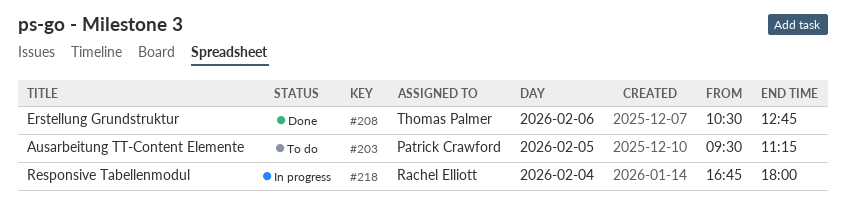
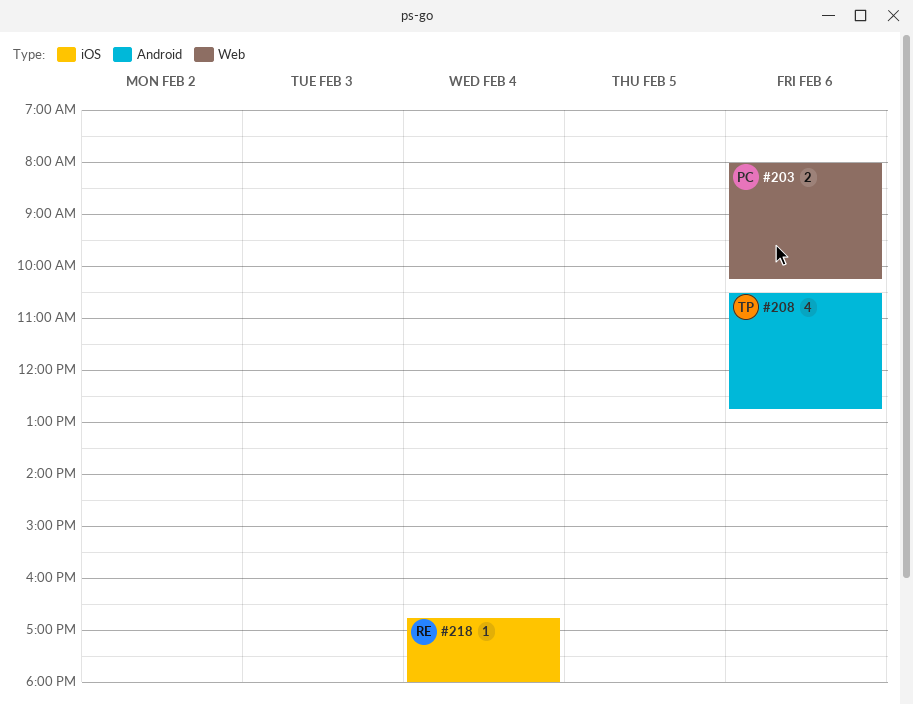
#203, day: Feb 5 -> Feb 6
#203, begins: 09:30 -> 08:00
#203, ends: 11:15 -> 10:15

